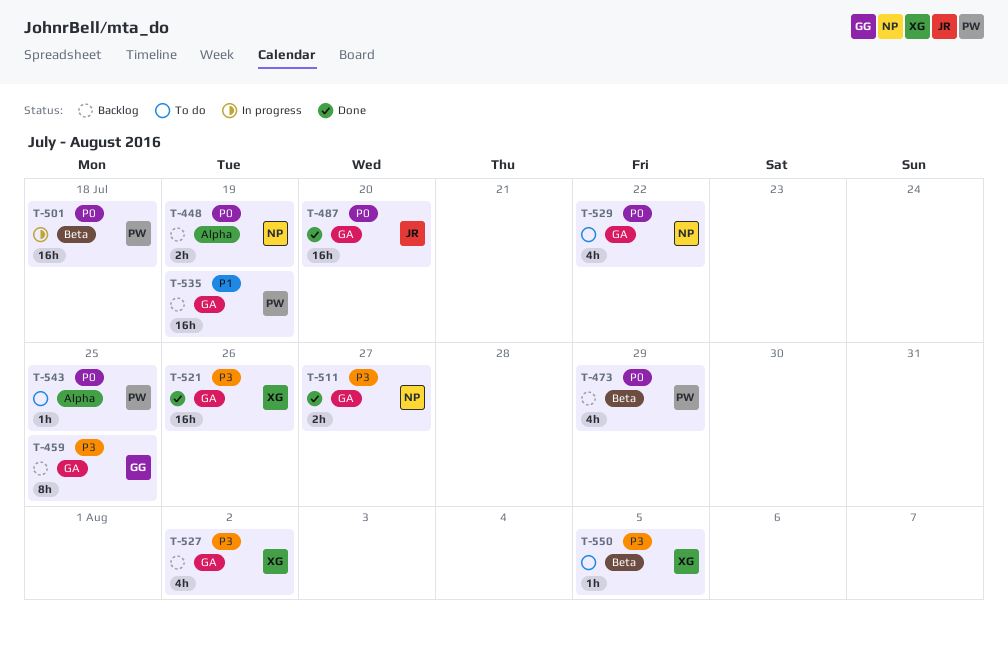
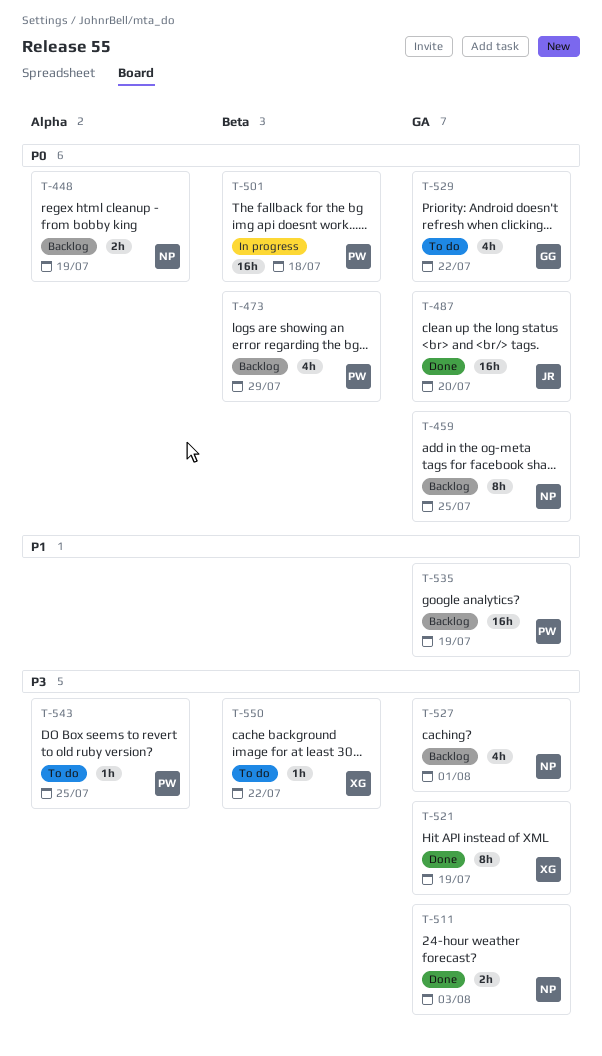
T-459, owner: GG -> NP
T-459, priority: P3 -> P0
T-511, due: Jul 27 -> Aug 3
T-521, estimate: 16h -> 8h
T-521, due: Jul 26 -> Jul 19
T-527, owner: XG -> NP
T-527, due: Aug 2 -> Aug 1
T-529, owner: NP -> GG
T-543, priority: P0 -> P3
T-550, due: Aug 5 -> Jul 22

